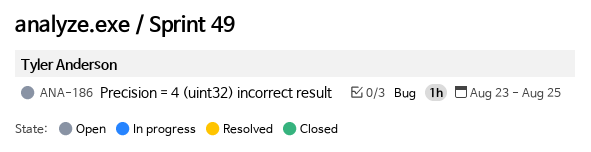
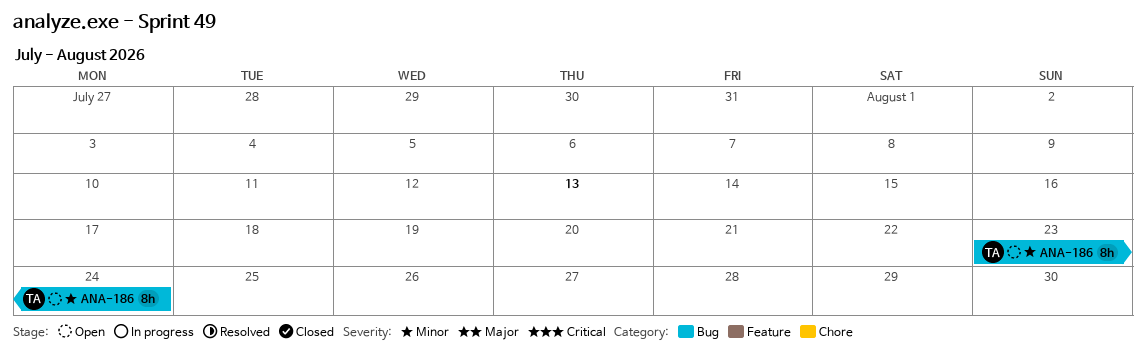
ANA-186, estimate: 1h -> 8h
ANA-186, due: Aug 25 -> Aug 24

